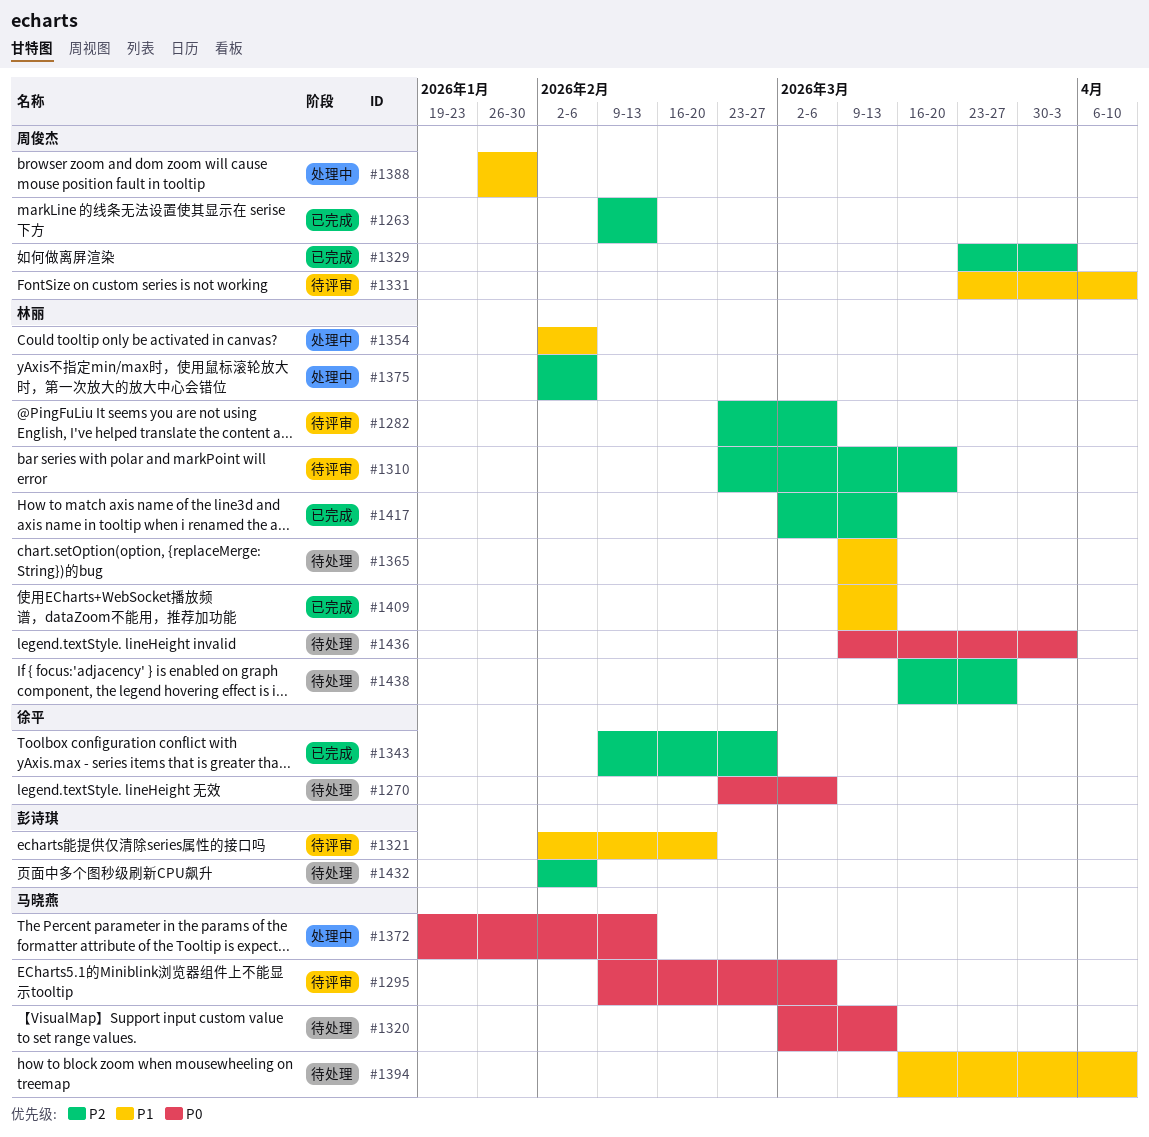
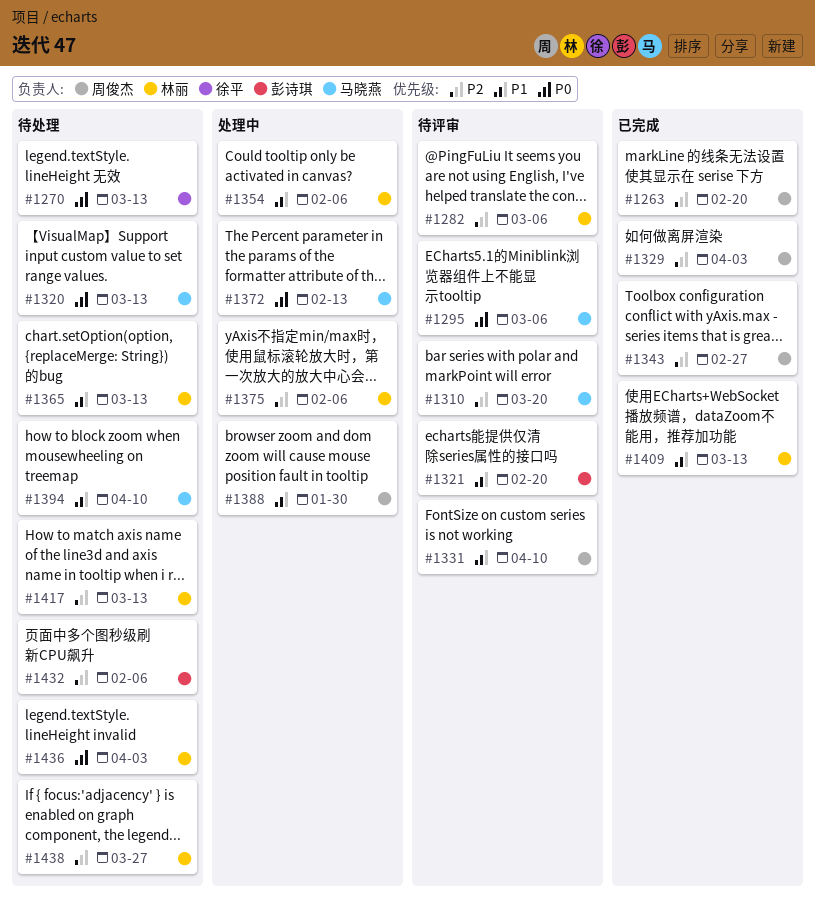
#1263, due: Feb 13 -> Feb 20
#1270, due: Mar 6 -> Mar 13
#1310, owner: 林丽 -> 马晓燕
#1343, owner: 徐平 -> 周俊杰
#1417, status: 已完成 -> 待处理

